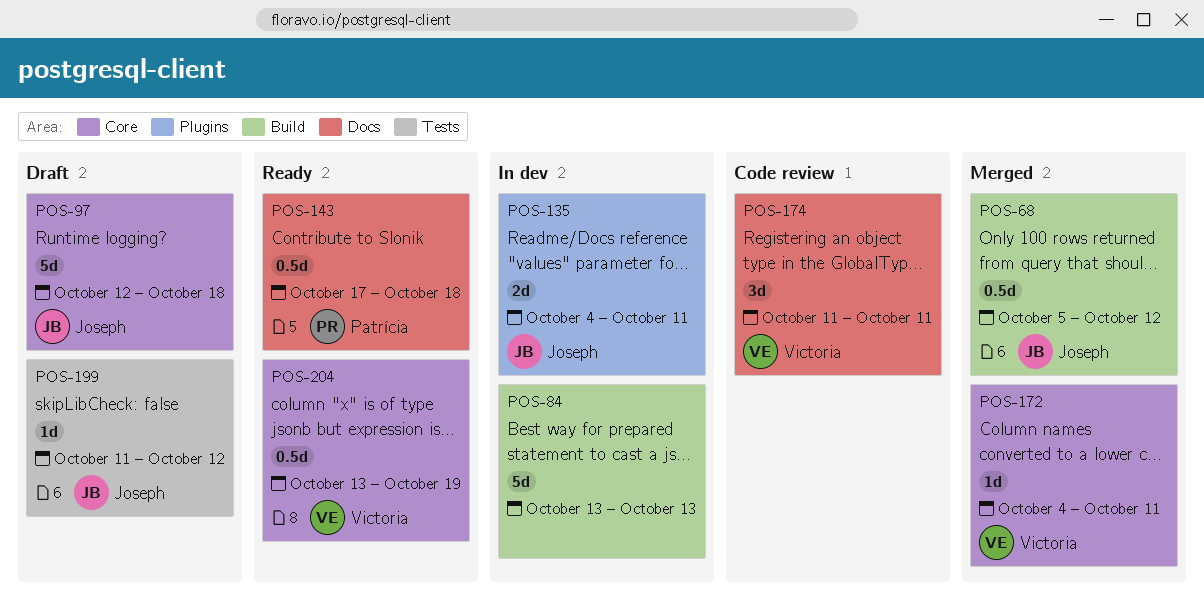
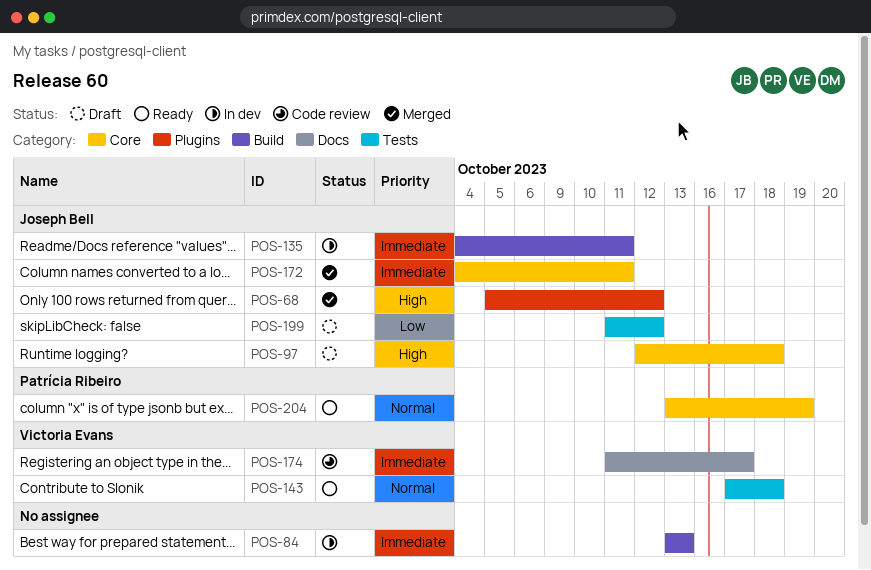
POS-68, label: Build -> Plugins
POS-135, label: Plugins -> Build
POS-143, owner: Patrícia Ribeiro -> Victoria Evans
POS-143, label: Docs -> Tests
POS-172, owner: Victoria Evans -> Joseph Bell
POS-174, due: Oct 11 -> Oct 17
POS-204, owner: Victoria Evans -> Patrícia Ribeiro

